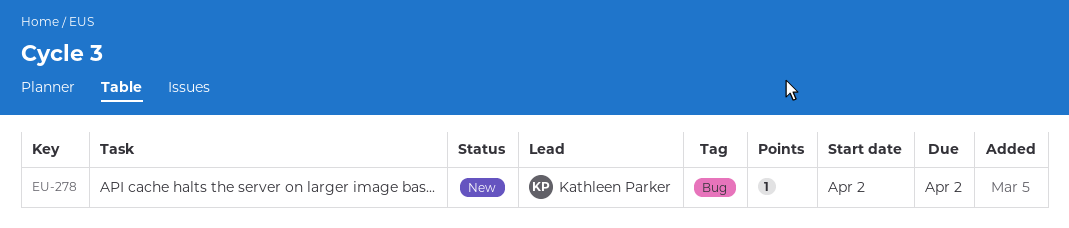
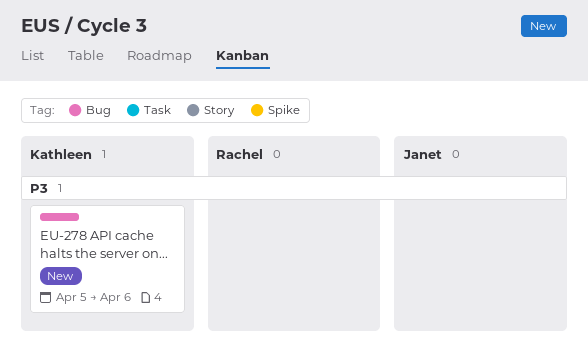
EU-278, start: Apr 2 -> Apr 5
EU-278, due: Apr 2 -> Apr 6

